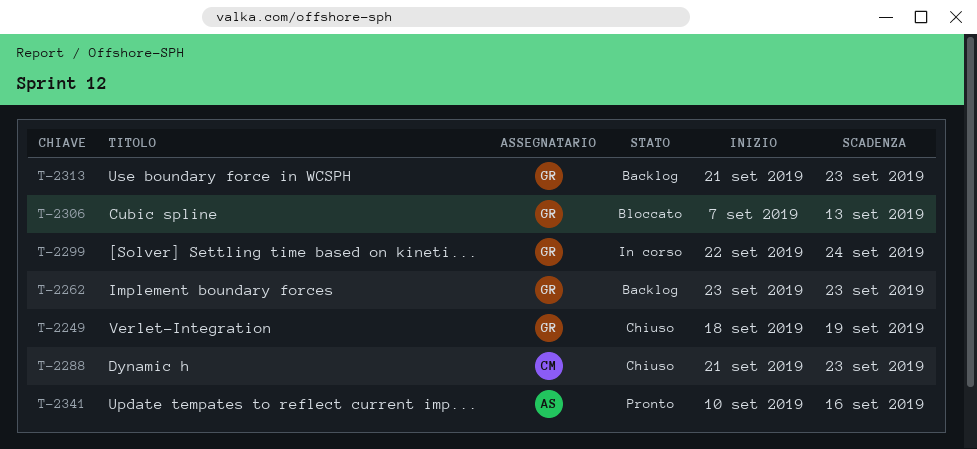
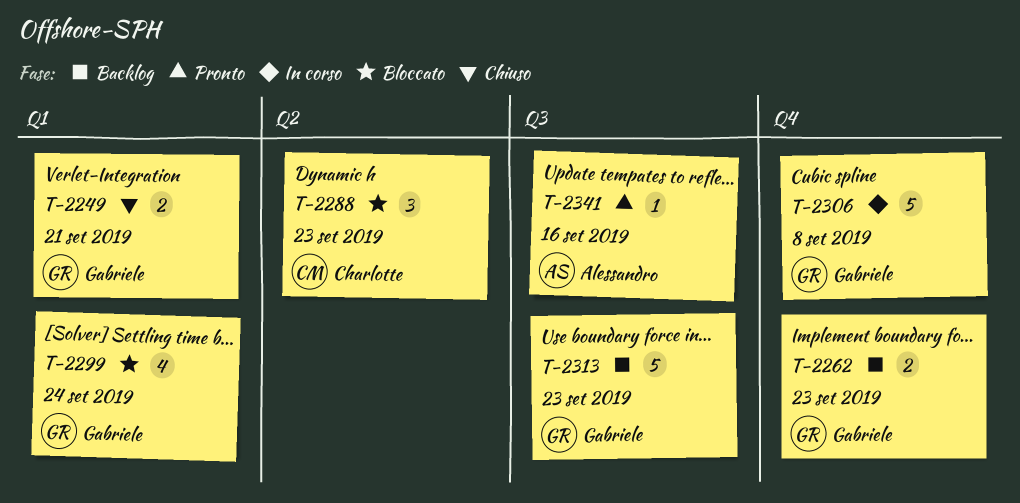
T-2249, due: Sep 19 -> Sep 21
T-2288, status: Chiuso -> Bloccato
T-2299, status: In corso -> Bloccato
T-2306, status: Bloccato -> In corso
T-2306, due: Sep 13 -> Sep 8

